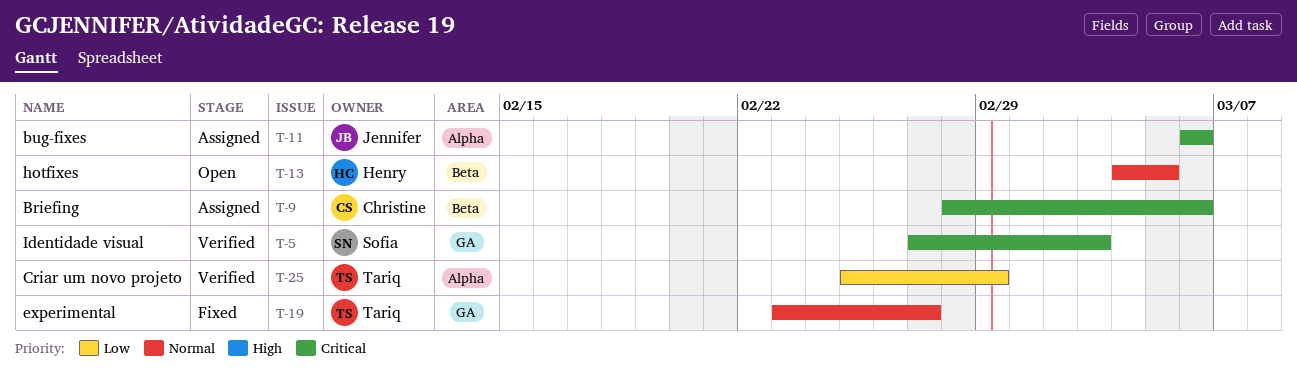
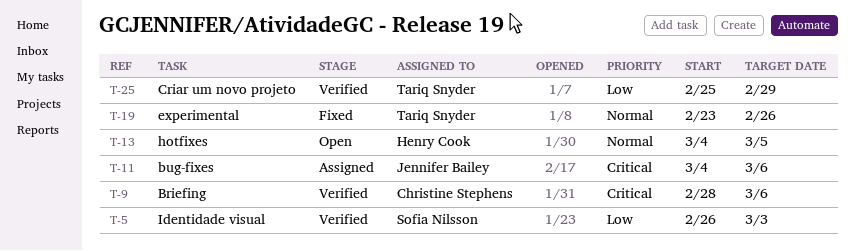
T-5, priority: Critical -> Low
T-5, start: Feb 27 -> Feb 26
T-9, status: Assigned -> Verified
T-11, start: Mar 6 -> Mar 4
T-19, due: Feb 27 -> Feb 26

